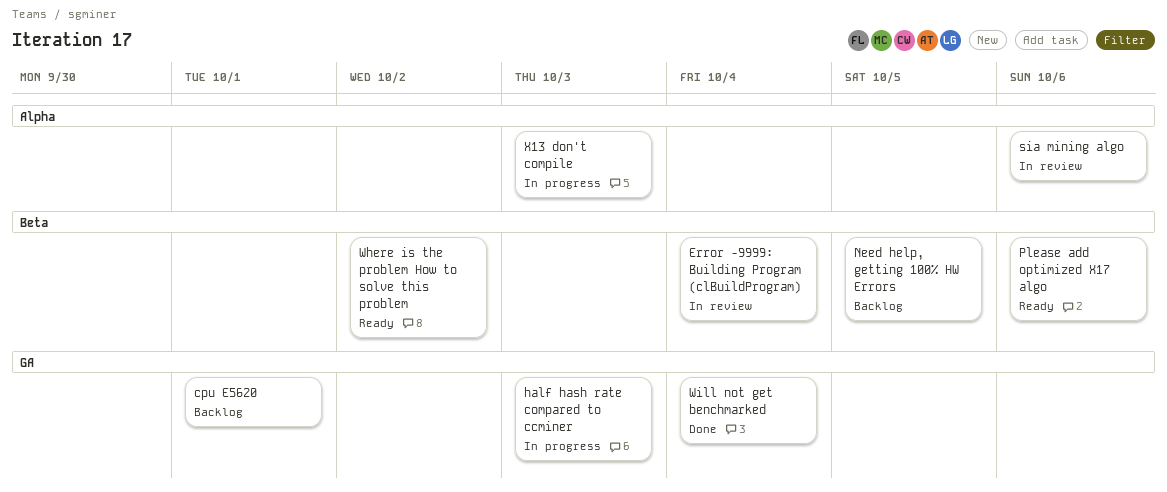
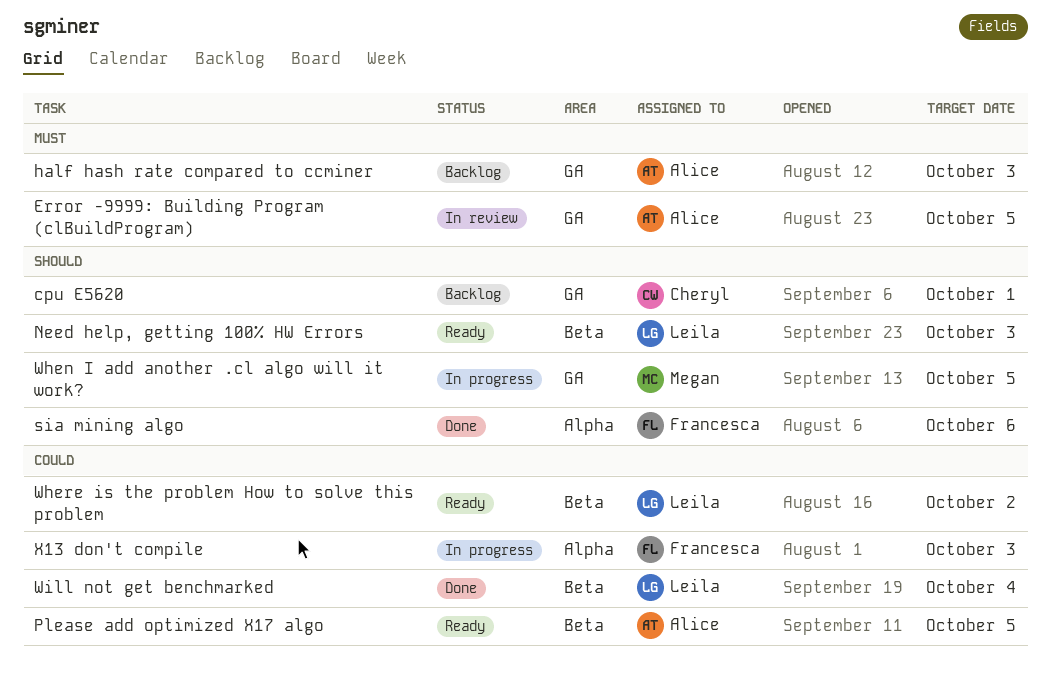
Error -9999: Building Program (clBuildProgram), label: Beta -> GA
Error -9999: Building Program (clBuildProgram), due: Oct 4 -> Oct 5
half hash rate compared to ccminer, status: In progress -> Backlog
Need help, getting 100% HW Errors, status: Backlog -> Ready
Need help, getting 100% HW Errors, due: Oct 5 -> Oct 3
Please add optimized X17 algo, due: Oct 6 -> Oct 5
sia mining algo, status: In review -> Done
When I add another .cl algo will it work?: none -> present
Will not get benchmarked, label: GA -> Beta

